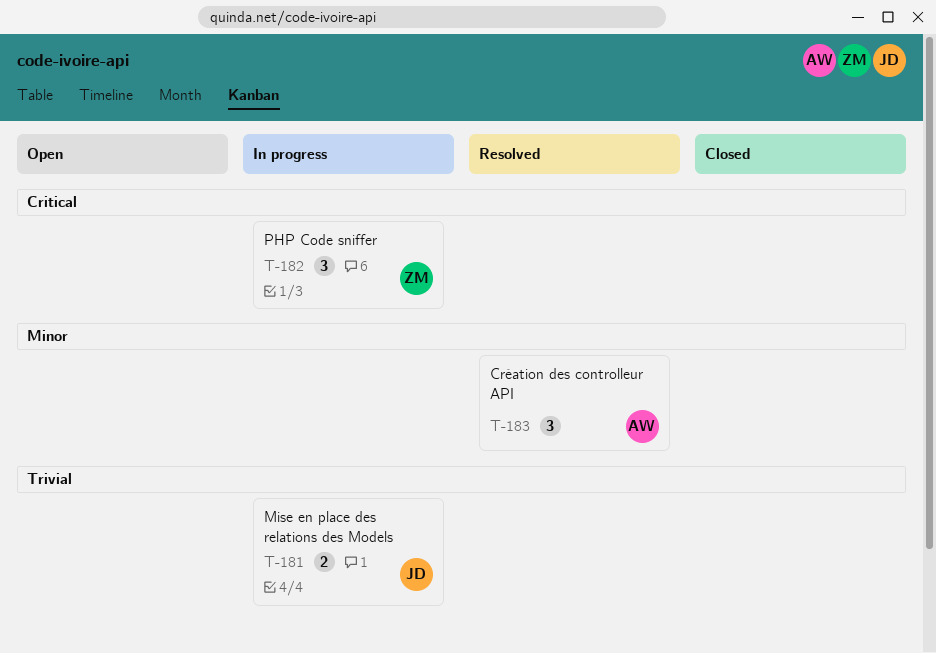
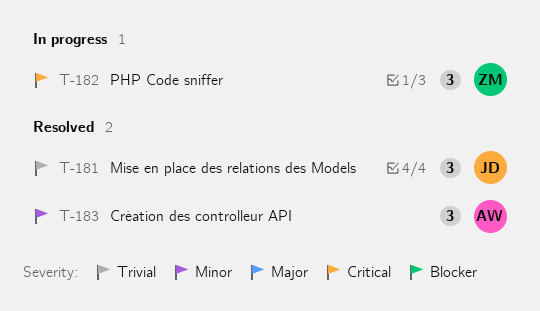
T-181, status: In progress -> Resolved
T-181, estimate: 2 -> 3

